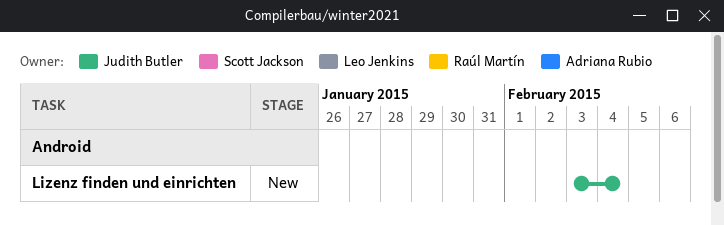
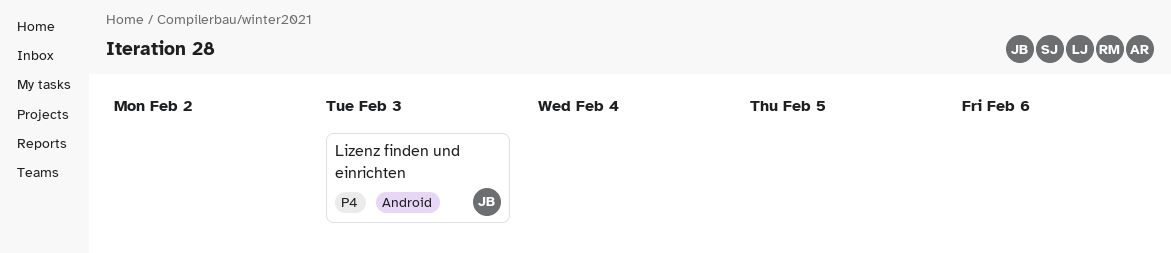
Lizenz finden und einrichten, due: Feb 4 -> Feb 3

